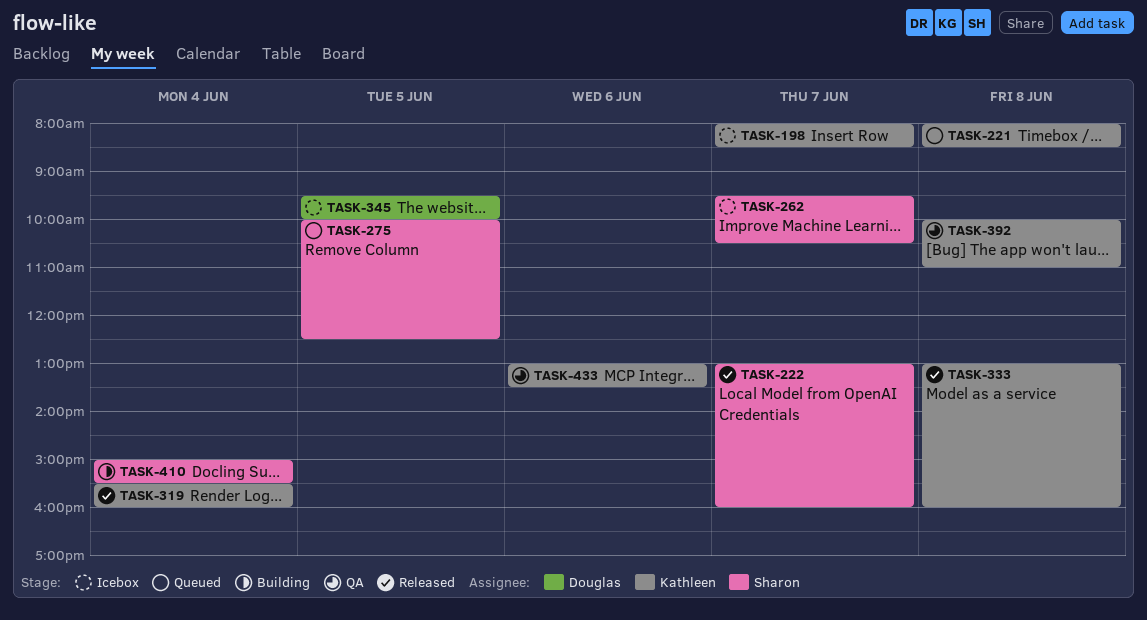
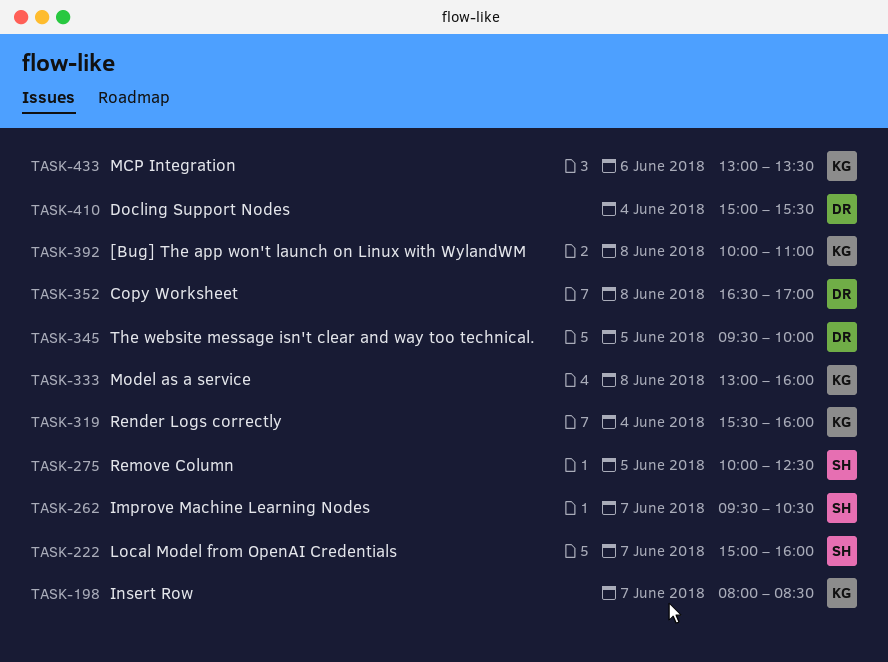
TASK-221: present -> none
TASK-222, begins: 13:00 -> 15:00
TASK-352: none -> present
TASK-410, owner: Sharon -> Douglas

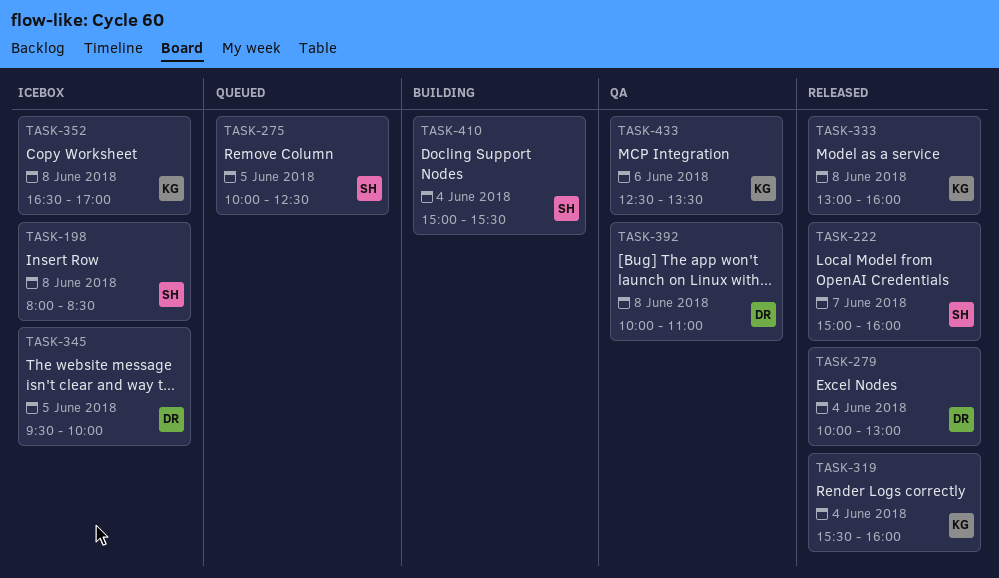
TASK-198, owner: KG -> SH
TASK-198, day: Jun 7 -> Jun 8
TASK-262: present -> none
TASK-279: none -> present
TASK-352, owner: DR -> KG
TASK-392, owner: KG -> DR
TASK-410, owner: DR -> SH
TASK-433, begins: 13:00 -> 12:30

